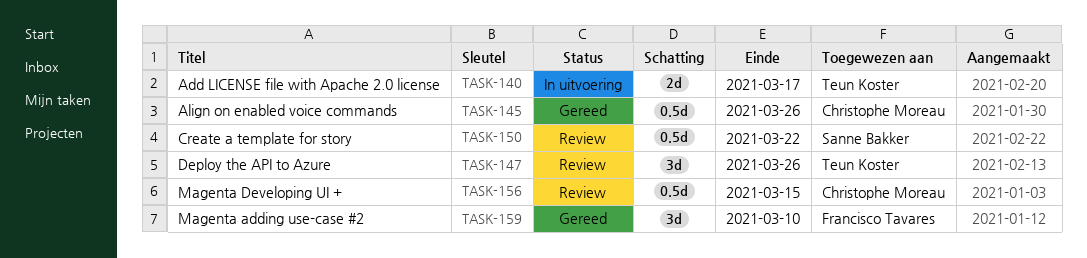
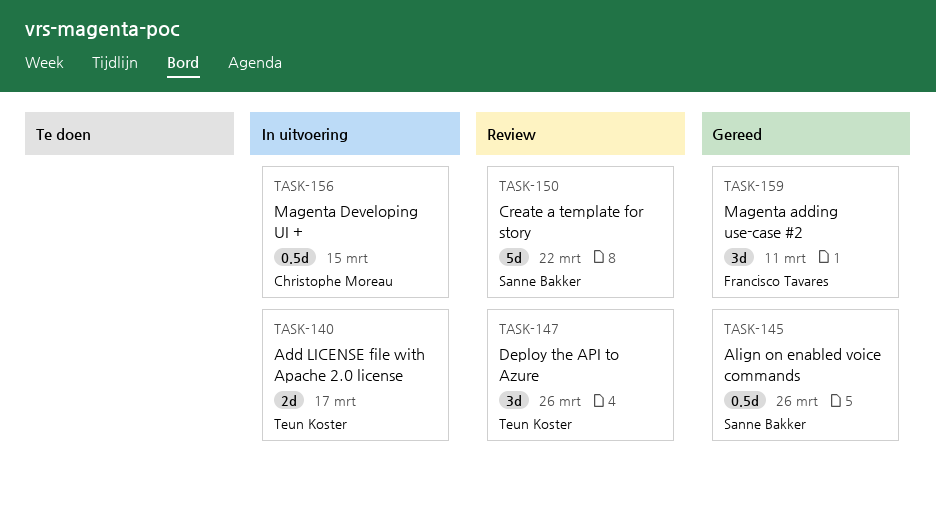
TASK-145, owner: Christophe Moreau -> Sanne Bakker
TASK-150, estimate: 0.5d -> 5d
TASK-156, status: Review -> In uitvoering
TASK-159, due: Mar 10 -> Mar 11

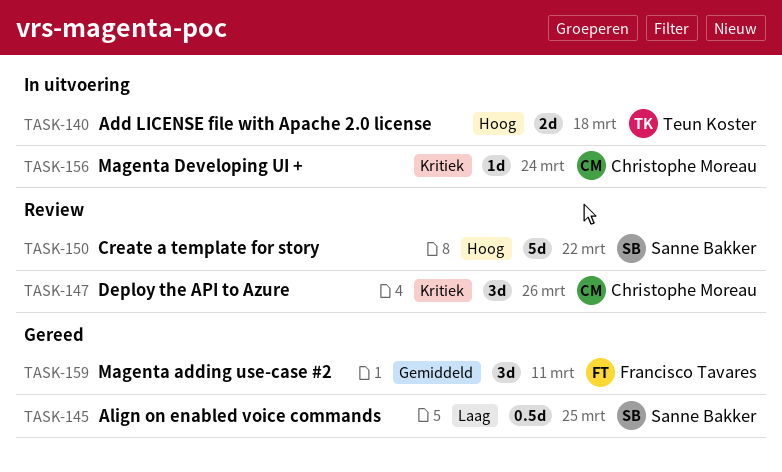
TASK-140, due: Mar 17 -> Mar 18
TASK-145, due: Mar 26 -> Mar 25
TASK-147, owner: Teun Koster -> Christophe Moreau
TASK-156, estimate: 0.5d -> 1d
TASK-156, due: Mar 15 -> Mar 24

